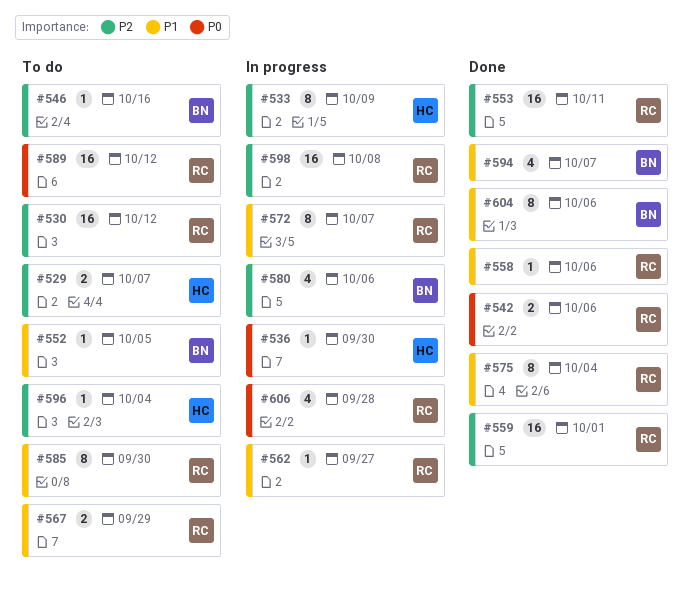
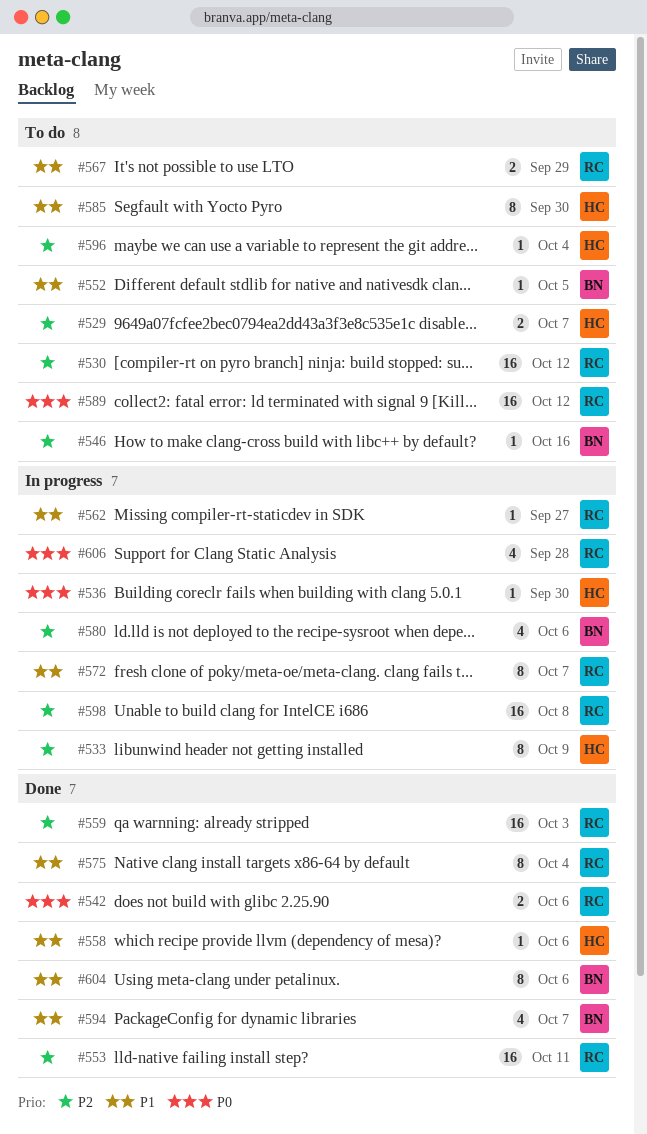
#558, owner: RC -> HC
#559, due: Oct 1 -> Oct 3
#585, owner: RC -> HC

